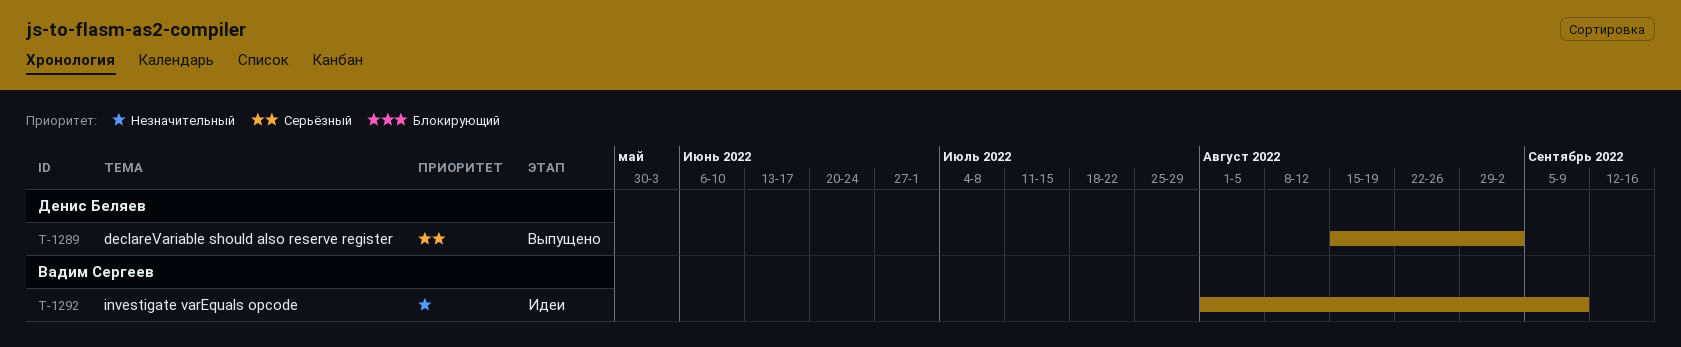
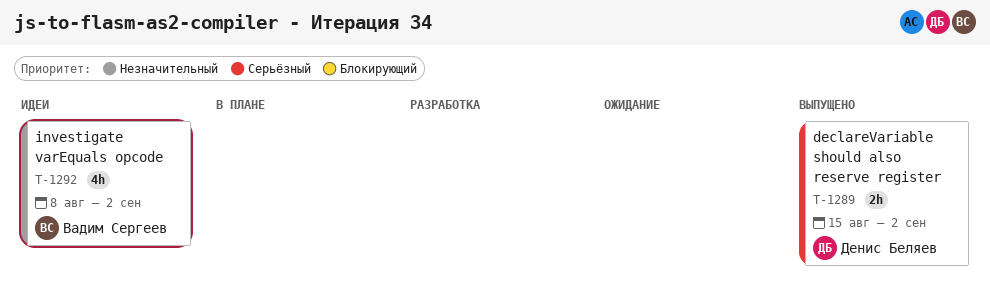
T-1292, start: Aug 1 -> Aug 8
T-1292, due: Sep 9 -> Sep 2

